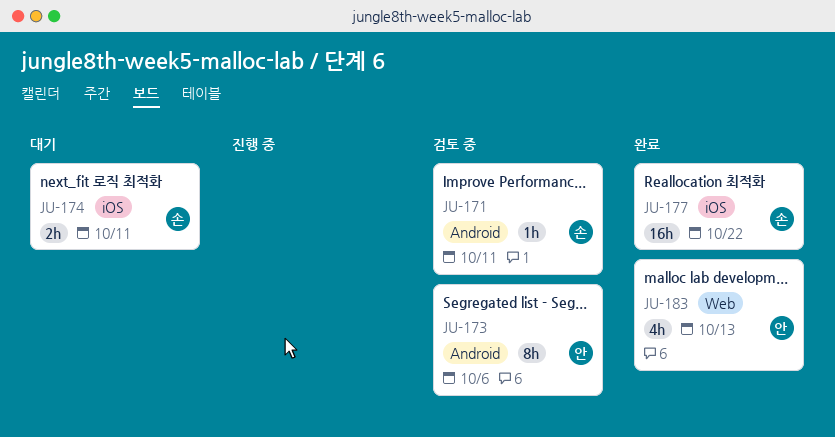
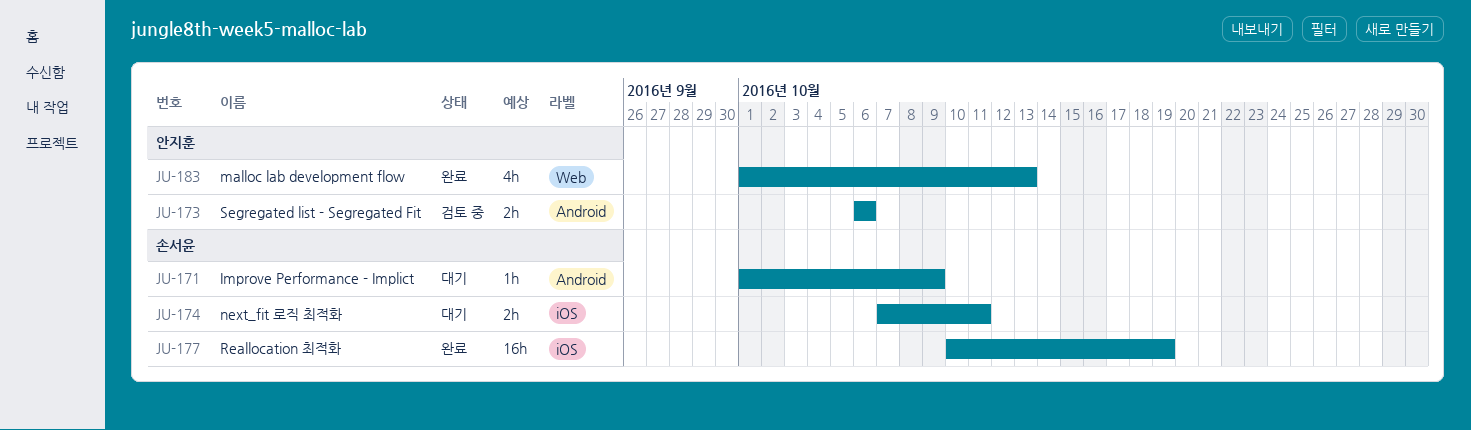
JU-171, status: 검토 중 -> 대기
JU-171, due: Oct 11 -> Oct 9
JU-173, estimate: 8h -> 2h
JU-177, due: Oct 22 -> Oct 19

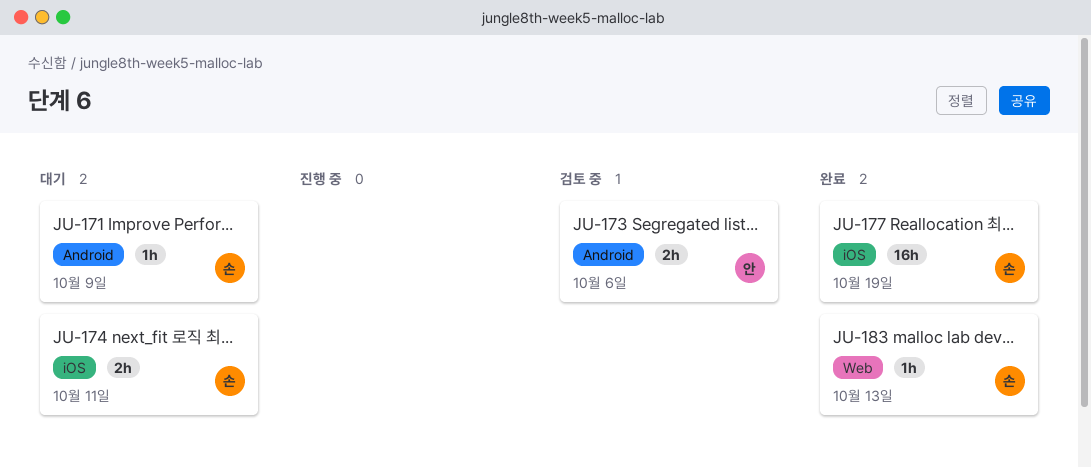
JU-183, owner: 안지훈 -> 손서윤
JU-183, estimate: 4h -> 1h

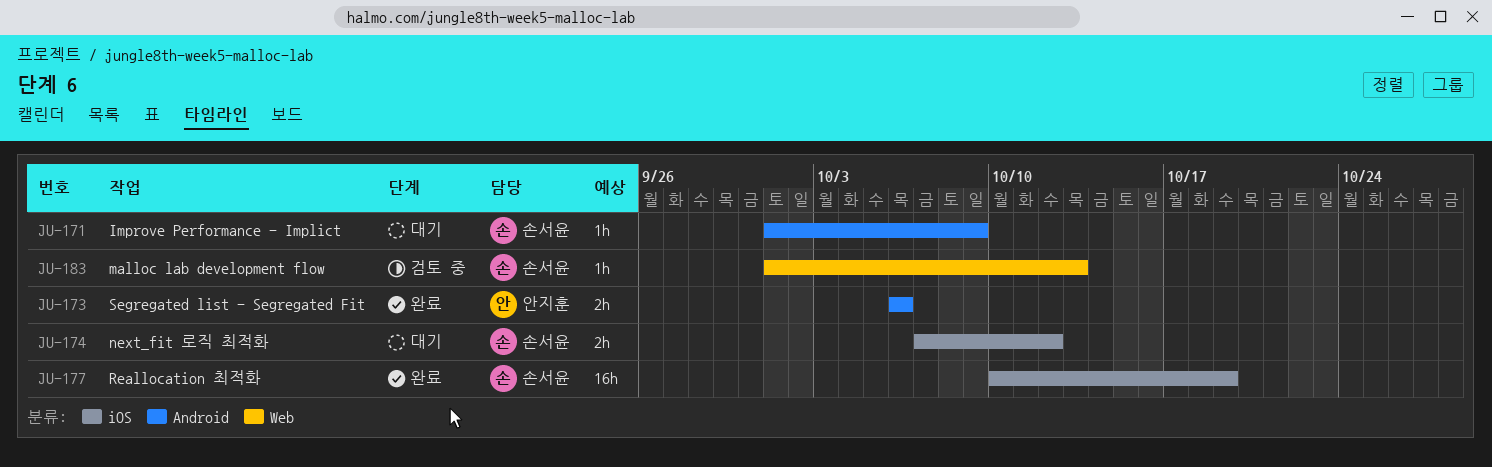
JU-173, status: 검토 중 -> 완료
JU-174, due: Oct 11 -> Oct 12
JU-183, status: 완료 -> 검토 중

